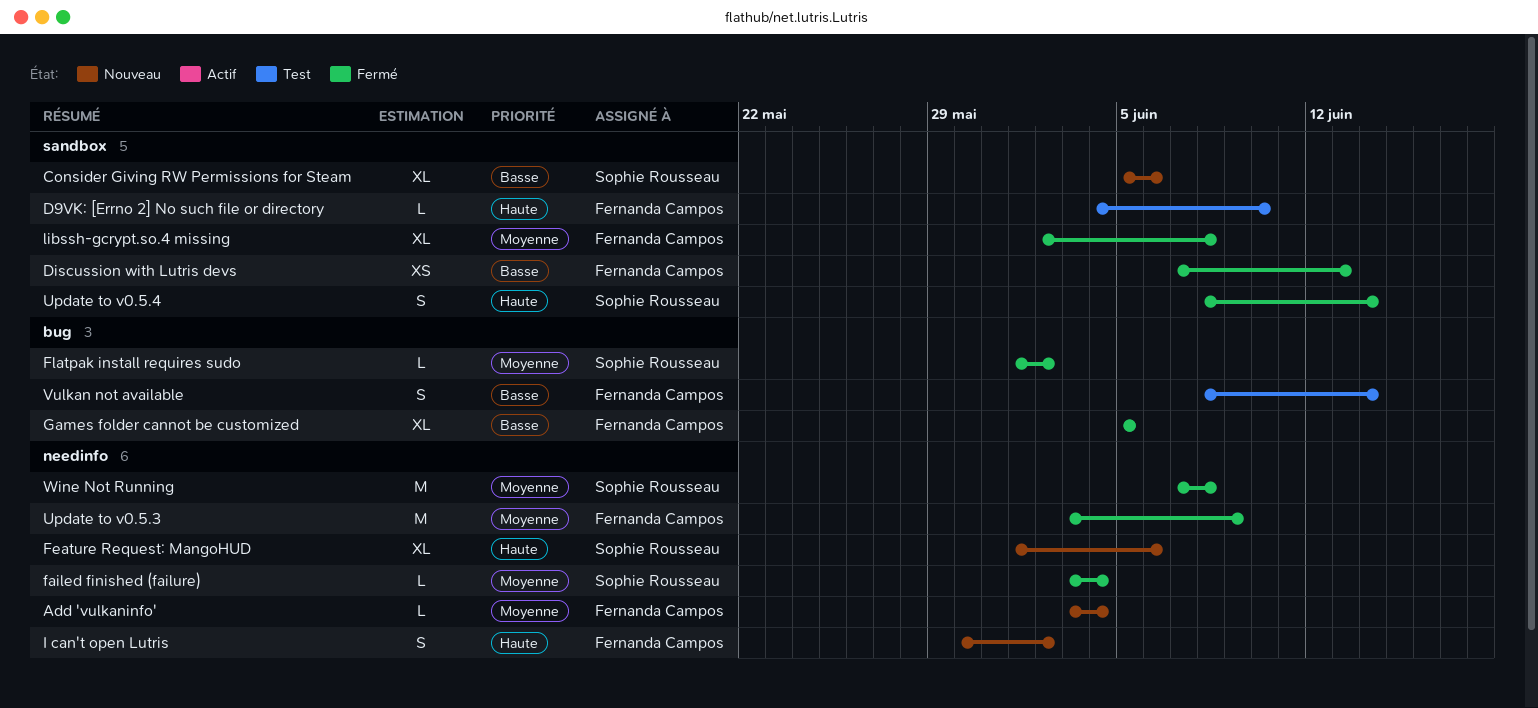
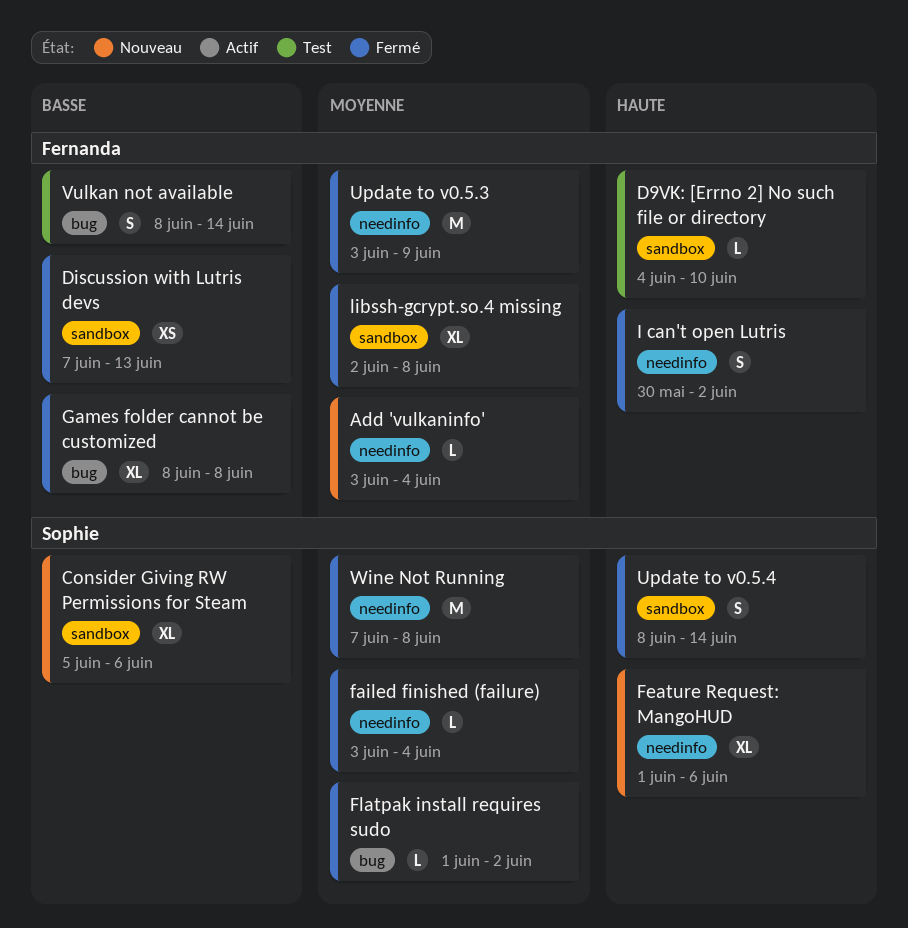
Games folder cannot be customized, start: Jun 5 -> Jun 8
Games folder cannot be customized, due: Jun 5 -> Jun 8
I can't open Lutris, status: Nouveau -> Fermé

